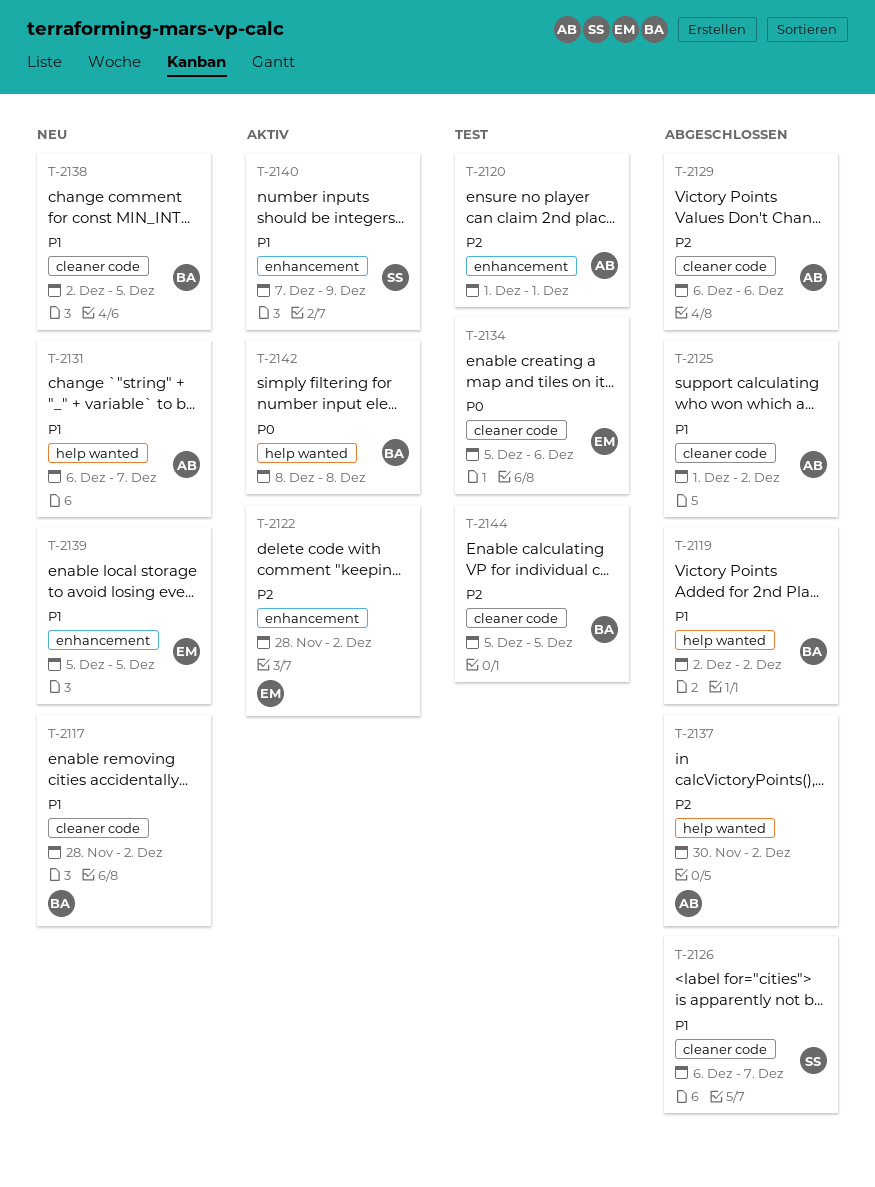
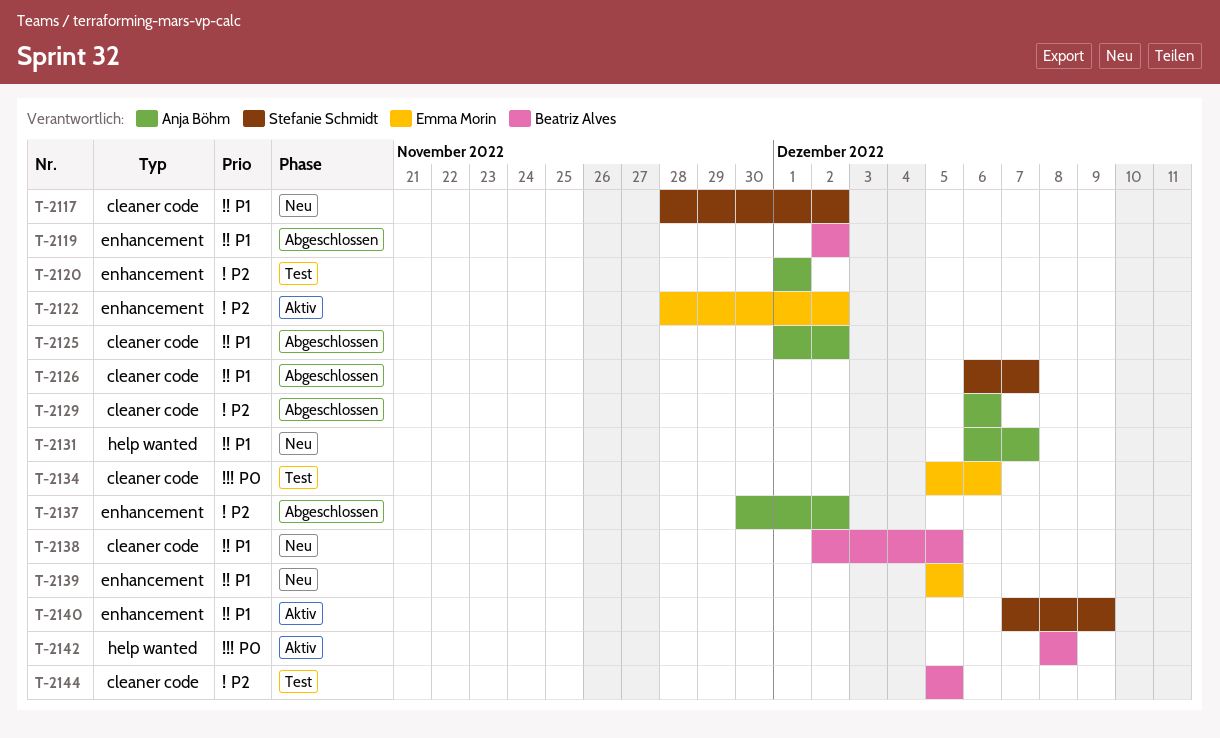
T-2117, owner: Beatriz Alves -> Stefanie Schmidt
T-2119, label: help wanted -> enhancement
T-2137, label: help wanted -> enhancement

